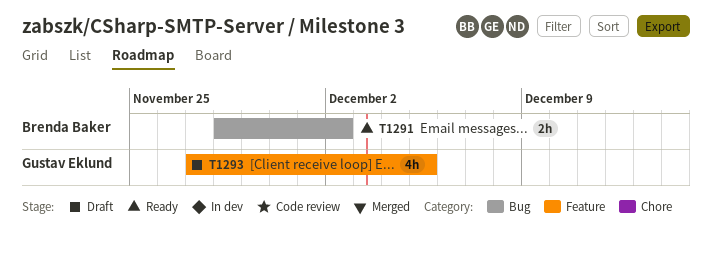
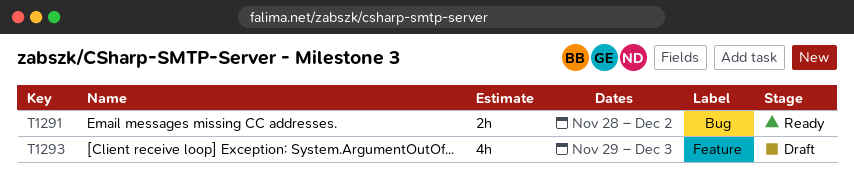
T1293, start: Nov 27 -> Nov 29
T1293, due: Dec 5 -> Dec 3

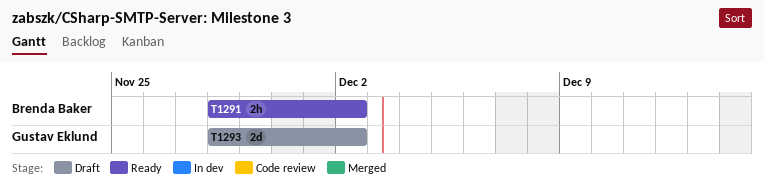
T1293, estimate: 4h -> 2d
T1293, start: Nov 29 -> Nov 28
T1293, due: Dec 3 -> Dec 2

